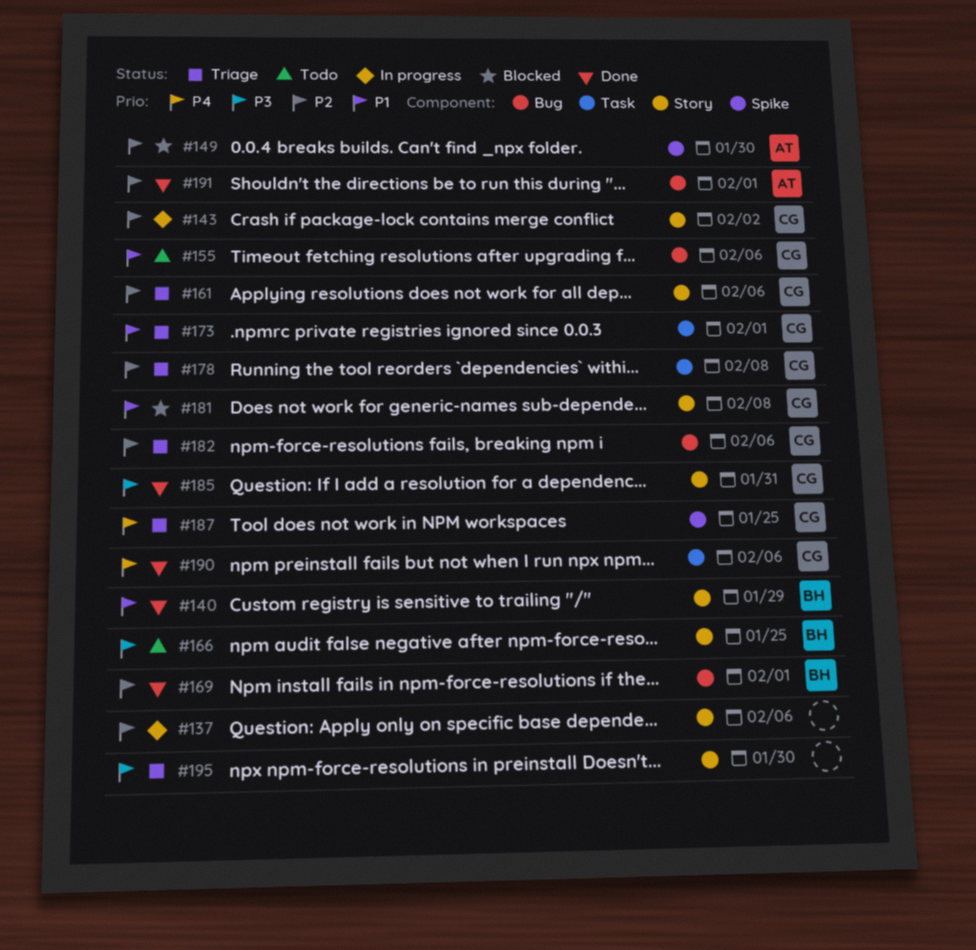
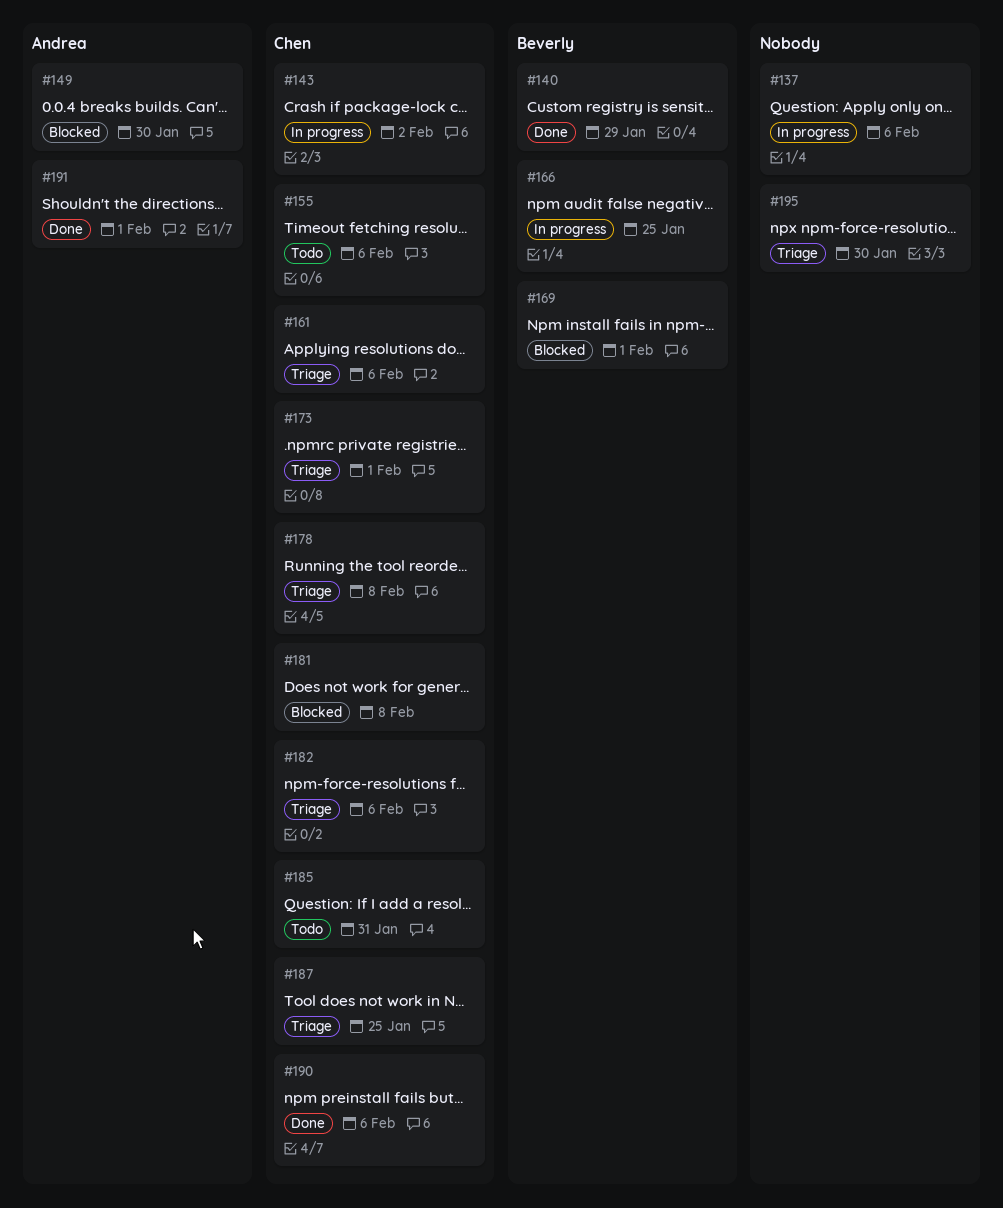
#166, status: Todo -> In progress
#169, status: Done -> Blocked
#185, status: Done -> Todo

